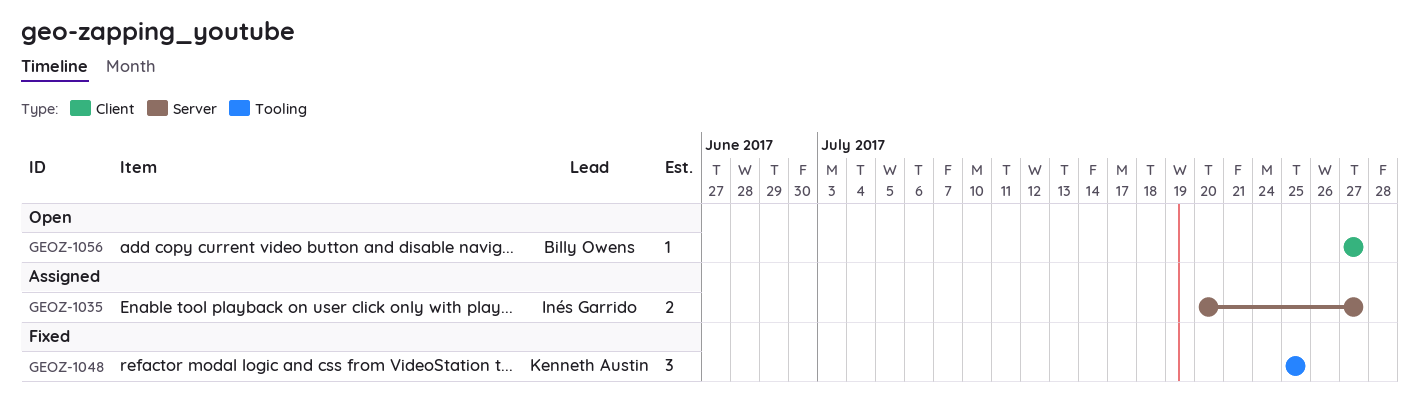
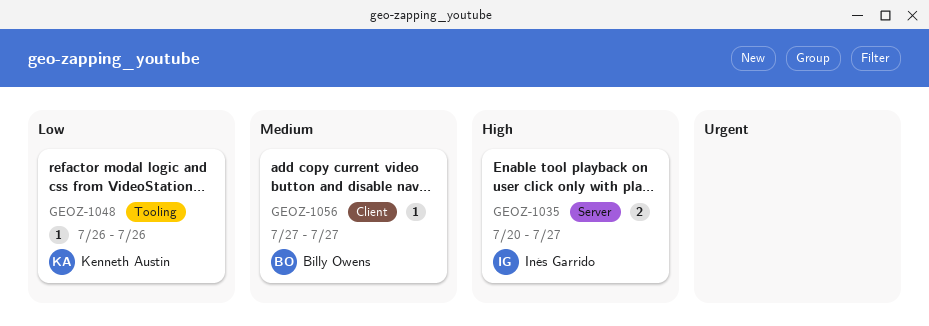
GEOZ-1048, estimate: 3 -> 1
GEOZ-1048, start: Jul 25 -> Jul 26
GEOZ-1048, due: Jul 25 -> Jul 26

